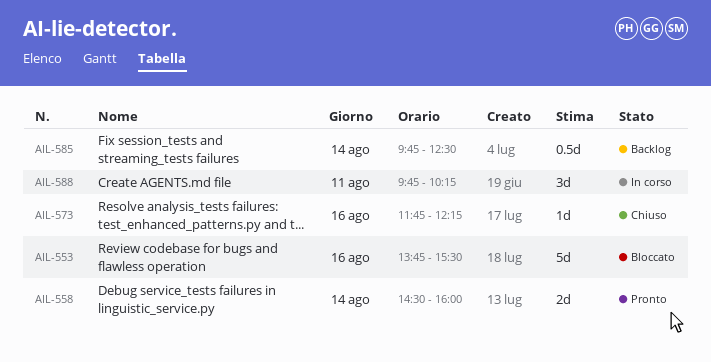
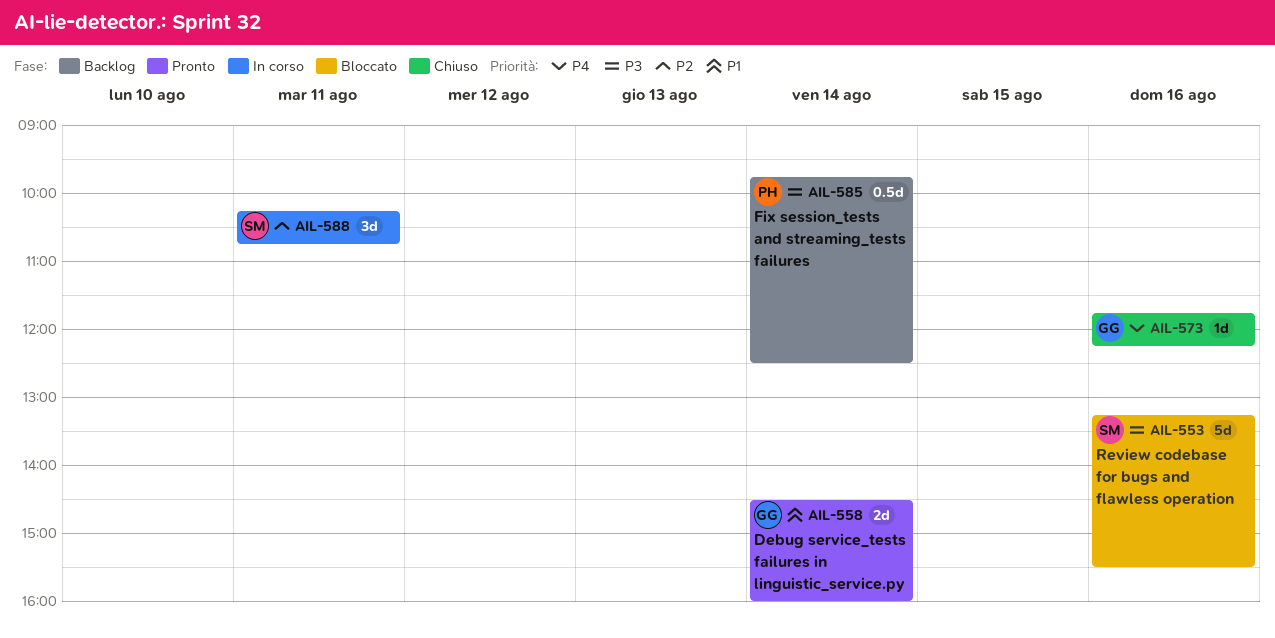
AIL-553, begins: 13:45 -> 13:15
AIL-588, begins: 09:45 -> 10:15
AIL-588, ends: 10:15 -> 10:45

